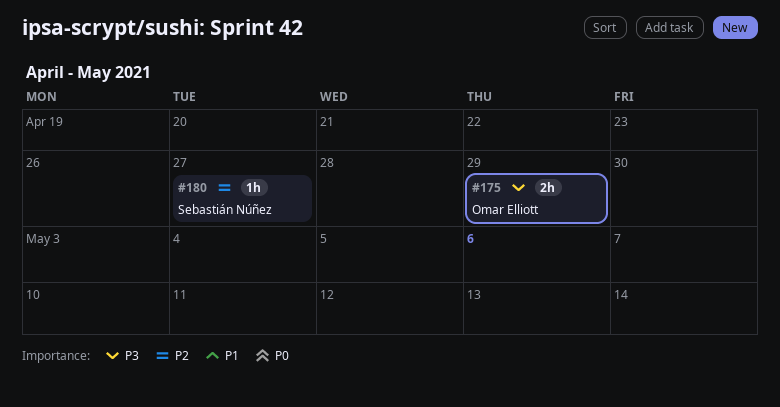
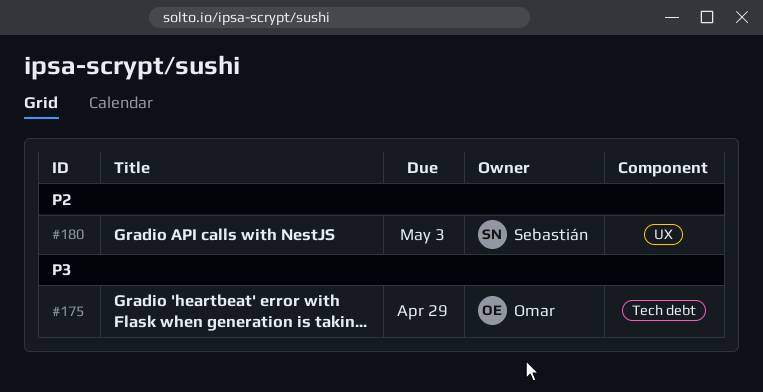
#180, due: Apr 27 -> May 3

